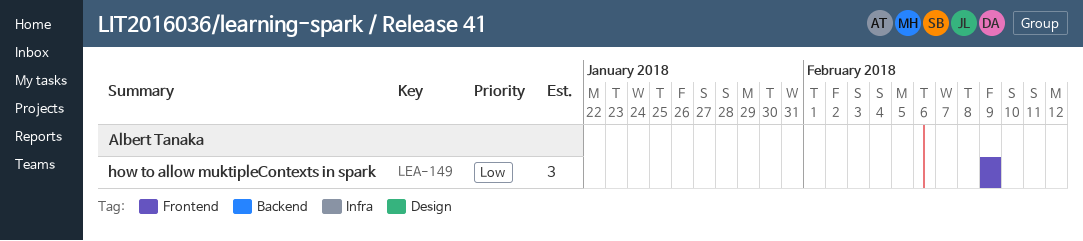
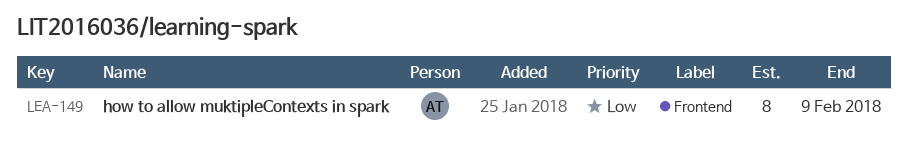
LEA-149, estimate: 3 -> 8

